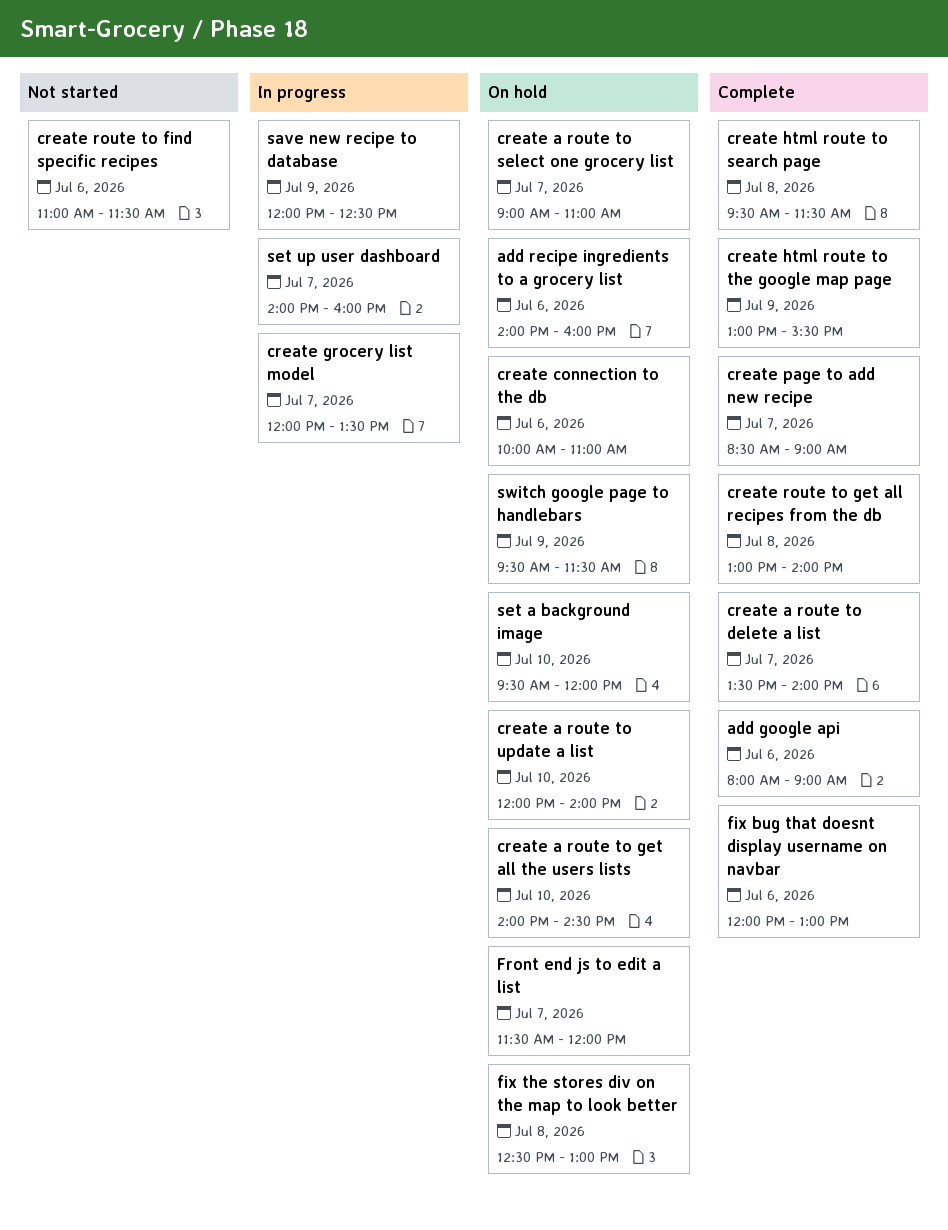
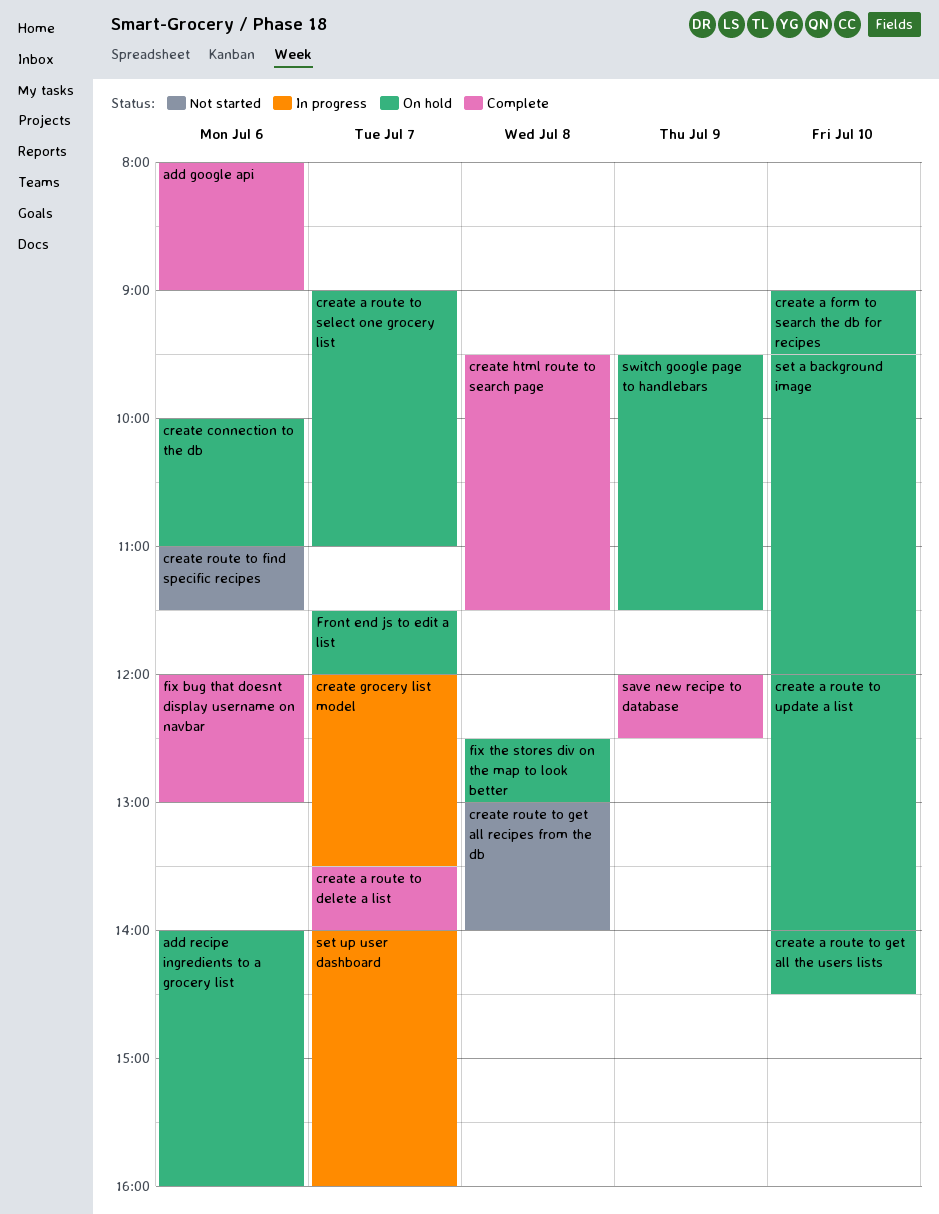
create a form to search the db for recipes: none -> present
create html route to the google map page: present -> none
create page to add new recipe: present -> none
create route to get all recipes from the db, status: Complete -> Not started
save new recipe to database, status: In progress -> Complete

